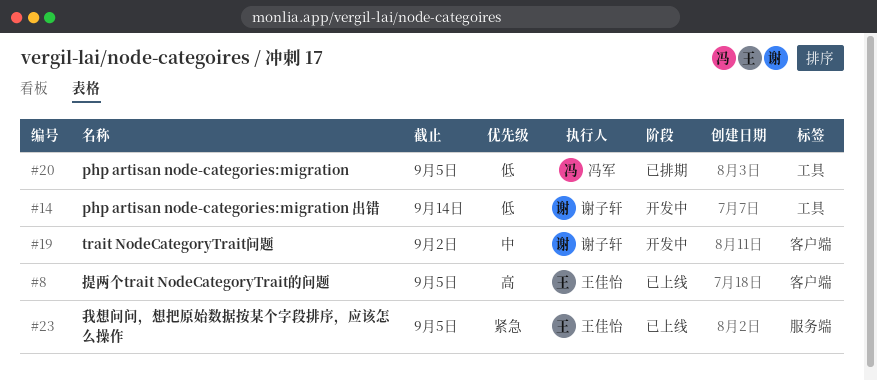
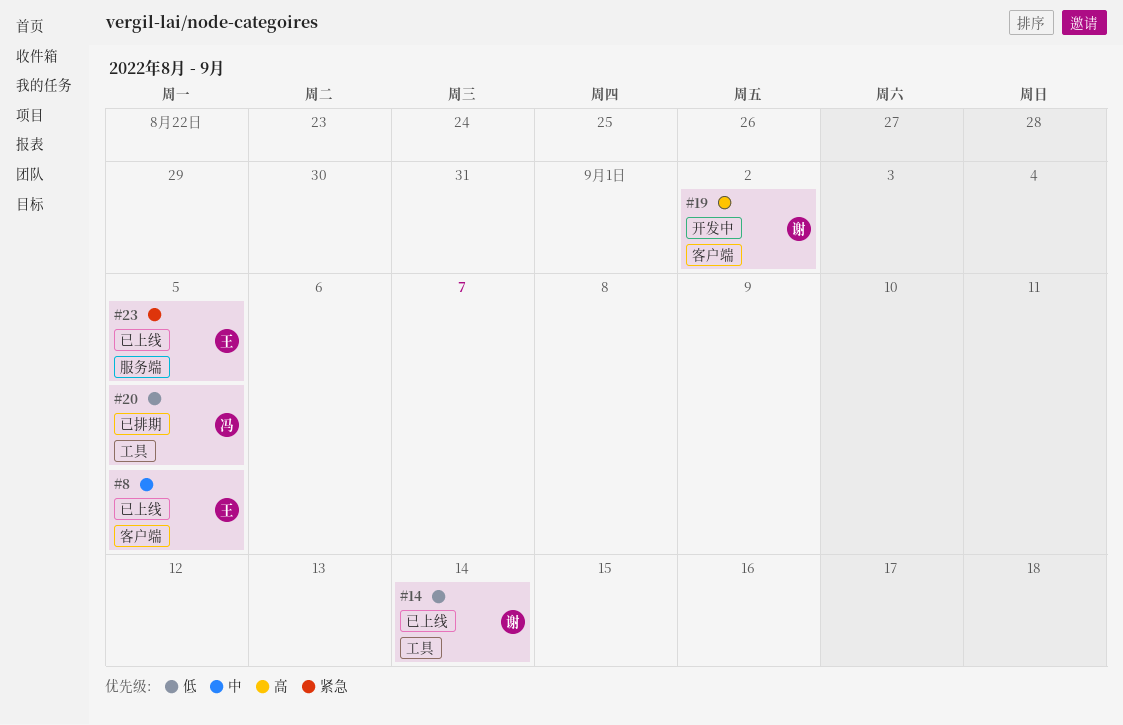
#8, priority: 高 -> 中
#14, status: 开发中 -> 已上线
#19, priority: 中 -> 高

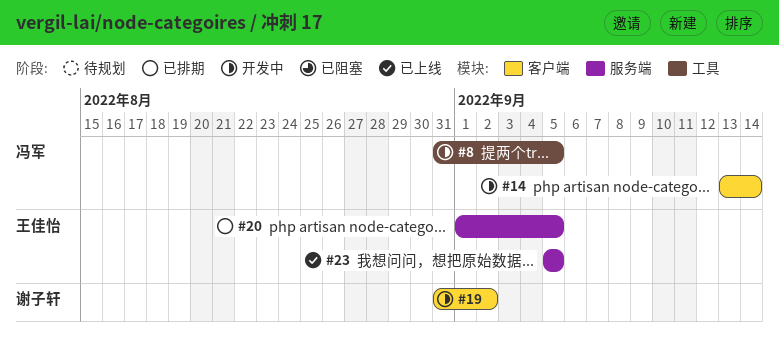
#8, status: 已上线 -> 开发中
#8, owner: 王佳怡 -> 冯军
#8, label: 客户端 -> 工具
#14, status: 已上线 -> 开发中
#14, owner: 谢子轩 -> 冯军
#14, label: 工具 -> 客户端
#20, owner: 冯军 -> 王佳怡
#20, label: 工具 -> 服务端

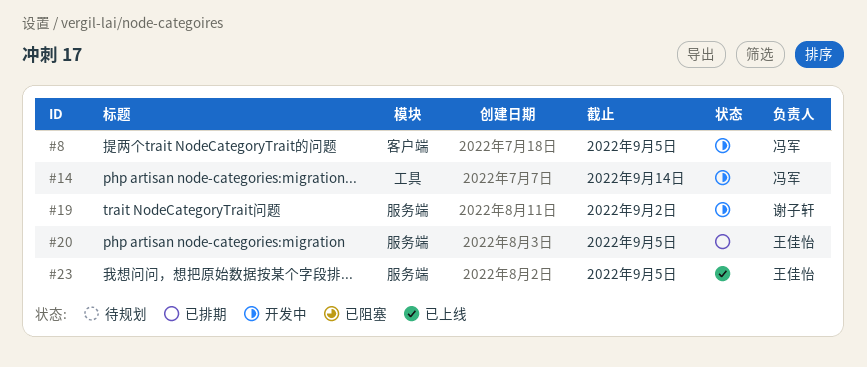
#8, label: 工具 -> 客户端
#14, label: 客户端 -> 工具
#19, label: 客户端 -> 服务端

